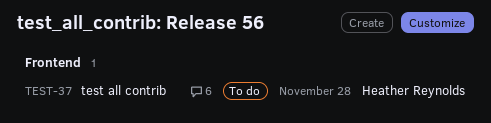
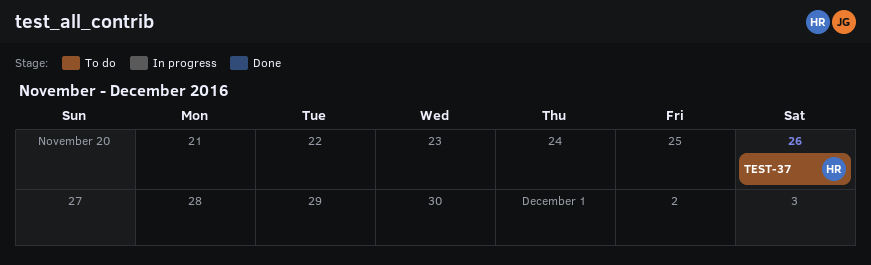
TEST-37, due: Nov 28 -> Nov 26

